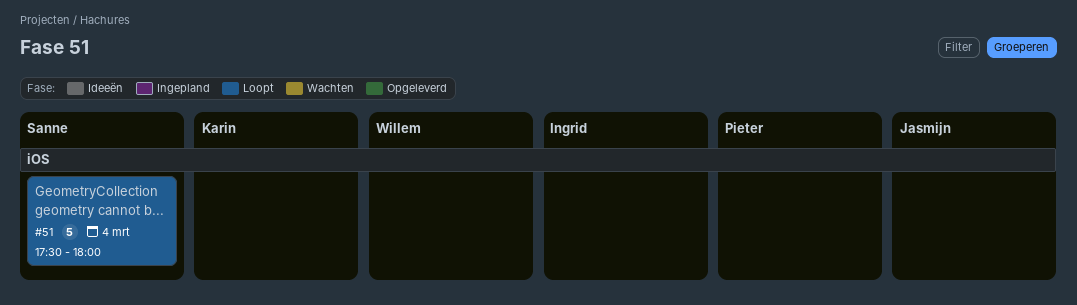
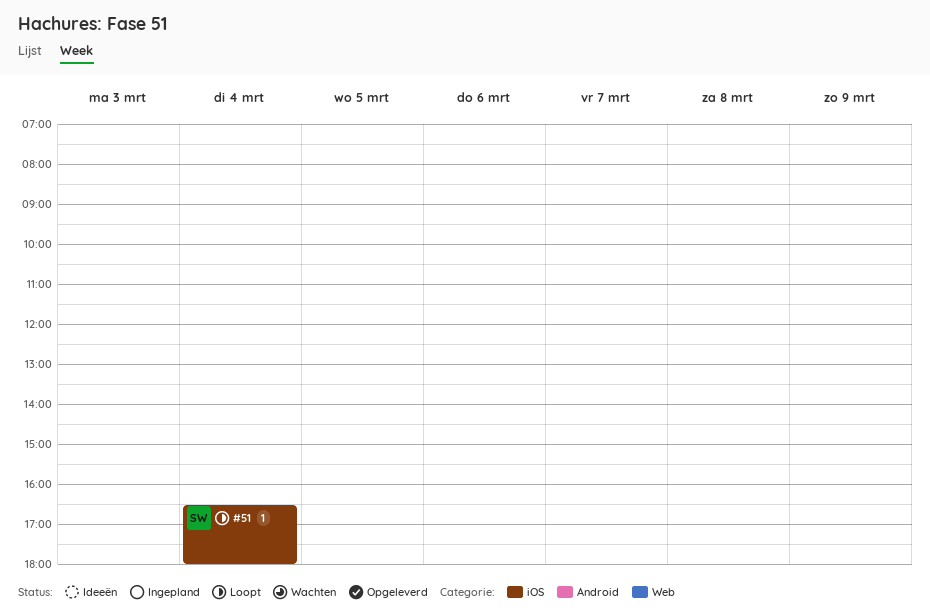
#51, estimate: 5 -> 1
#51, begins: 17:30 -> 16:30

